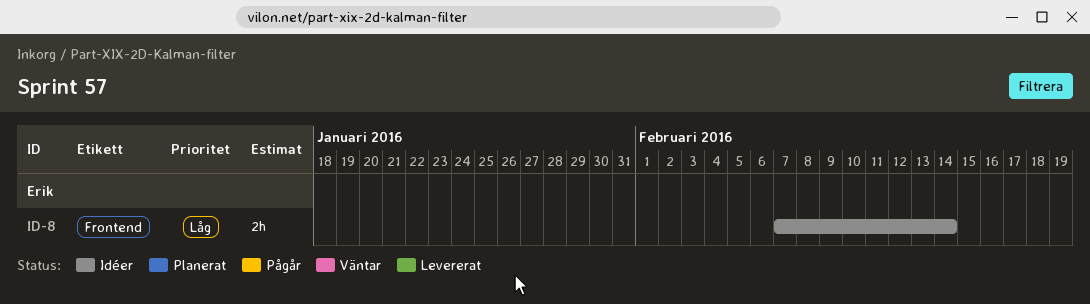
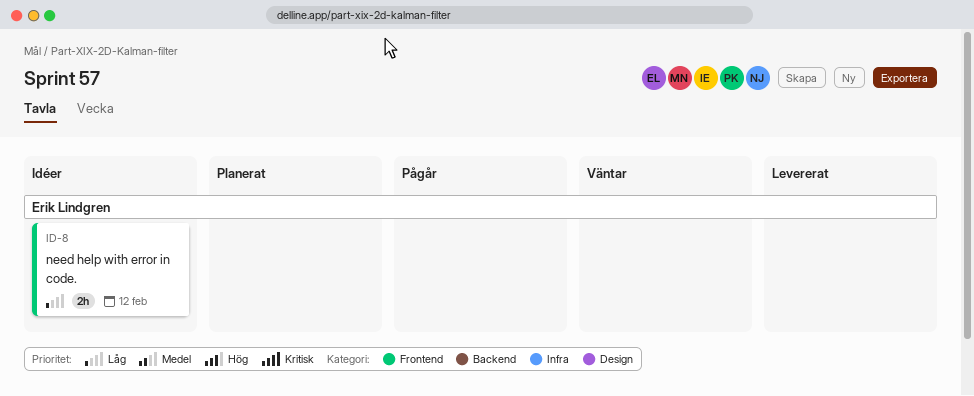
ID-8, due: Feb 14 -> Feb 12

